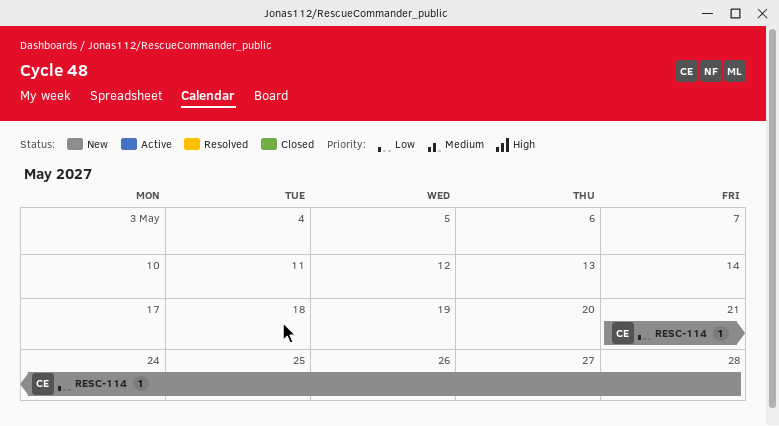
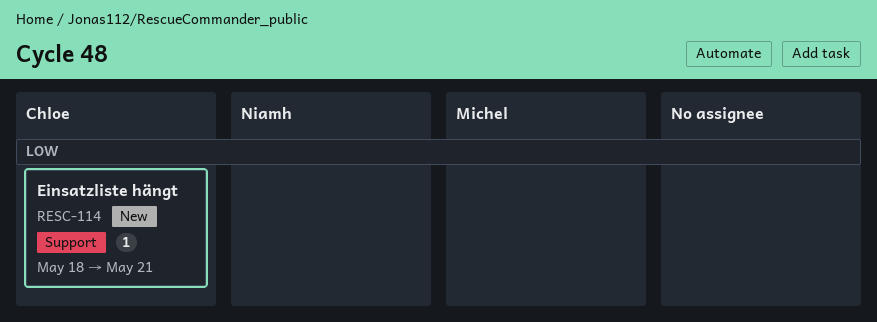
RESC-114, start: May 21 -> May 18
RESC-114, due: May 28 -> May 21

